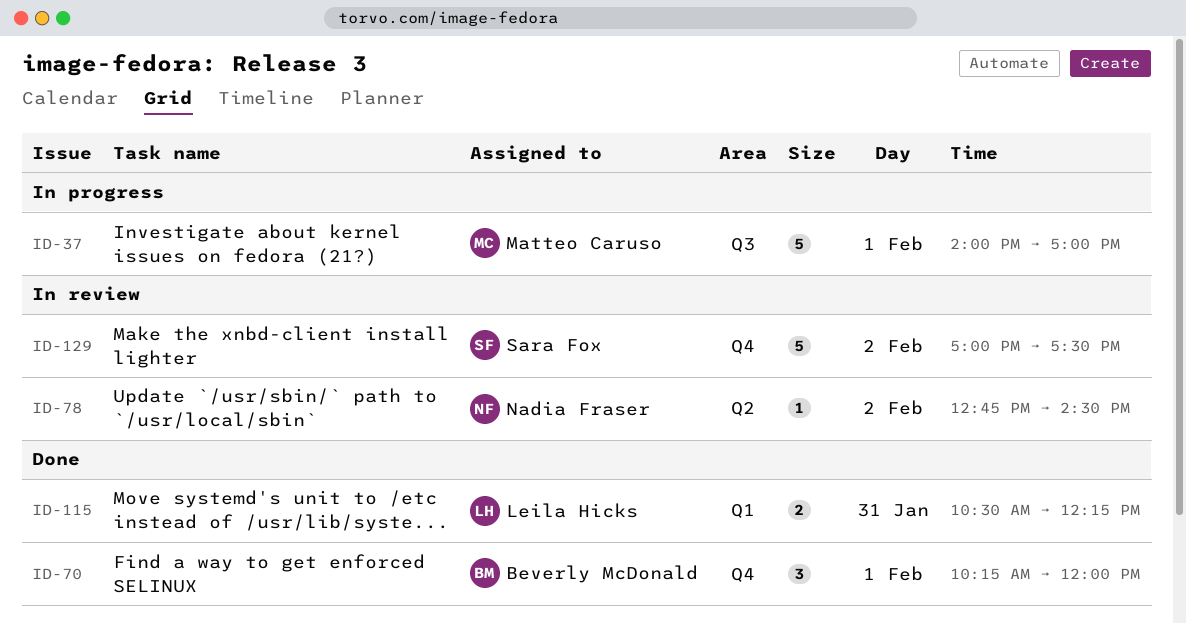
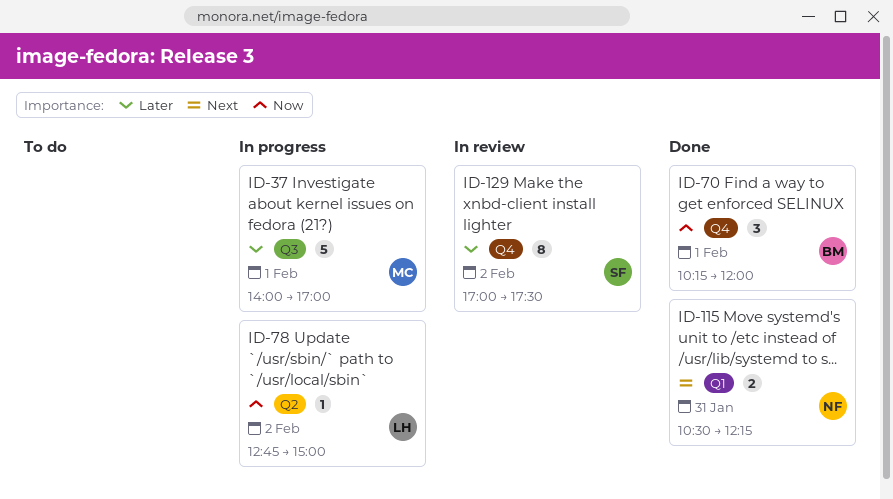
ID-78, status: In review -> In progress
ID-78, owner: Nadia Fraser -> Leila Hicks
ID-78, ends: 14:30 -> 15:00
ID-115, owner: Leila Hicks -> Nadia Fraser
ID-129, estimate: 5 -> 8

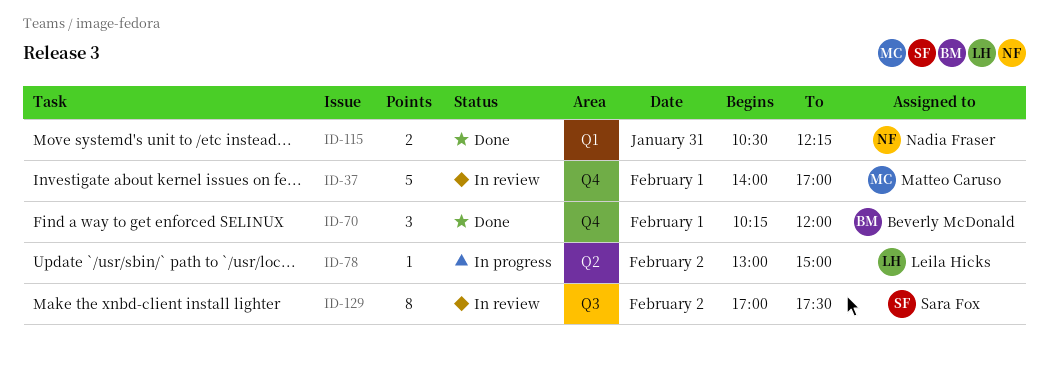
ID-37, status: In progress -> In review
ID-37, label: Q3 -> Q4
ID-78, begins: 12:45 -> 13:00
ID-129, label: Q4 -> Q3

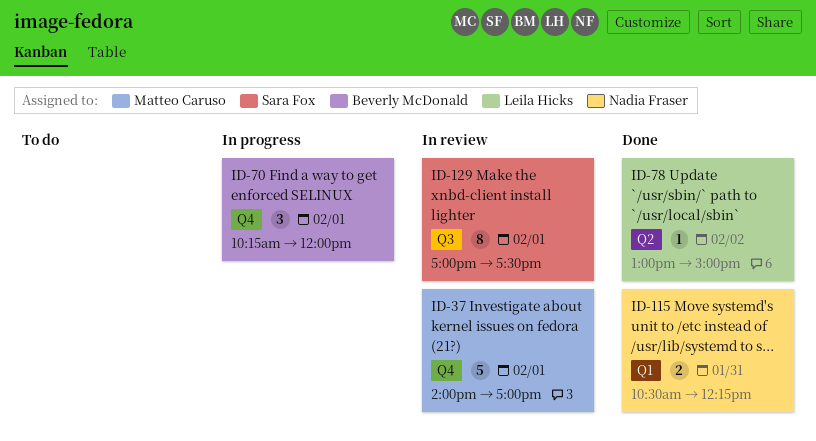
ID-70, status: Done -> In progress
ID-78, status: In progress -> Done
ID-129, day: Feb 2 -> Feb 1

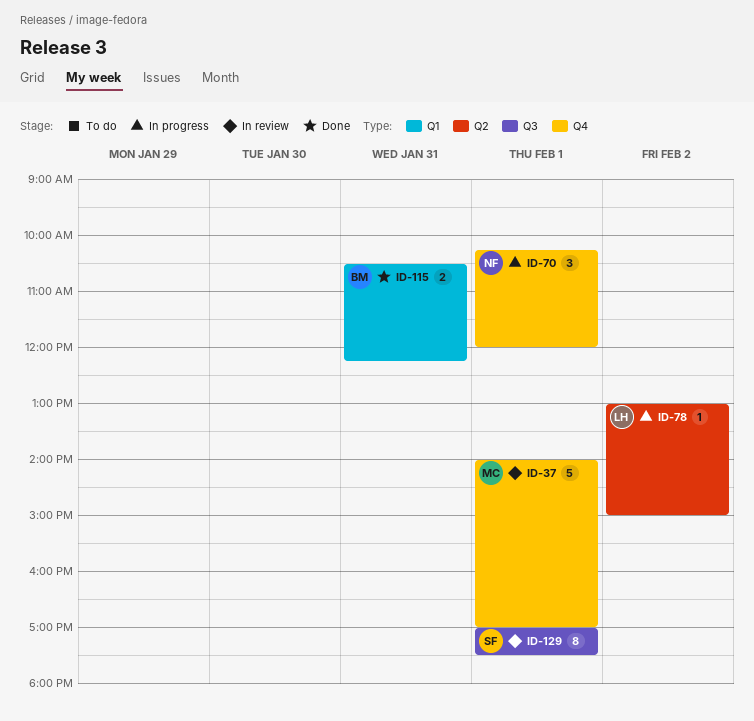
ID-70, owner: Beverly McDonald -> Nadia Fraser
ID-78, status: Done -> In progress
ID-115, owner: Nadia Fraser -> Beverly McDonald

